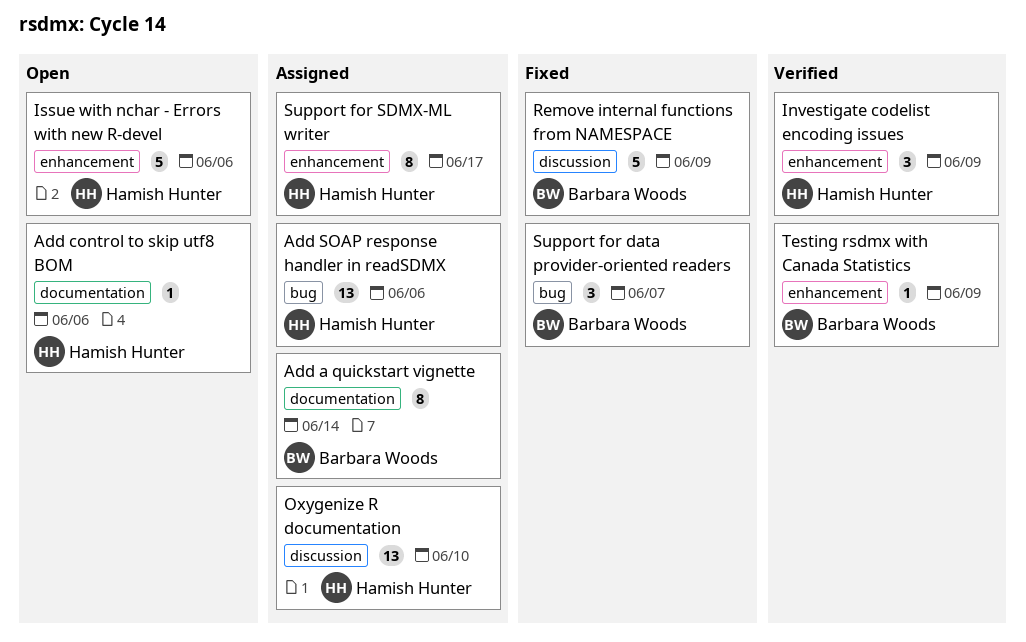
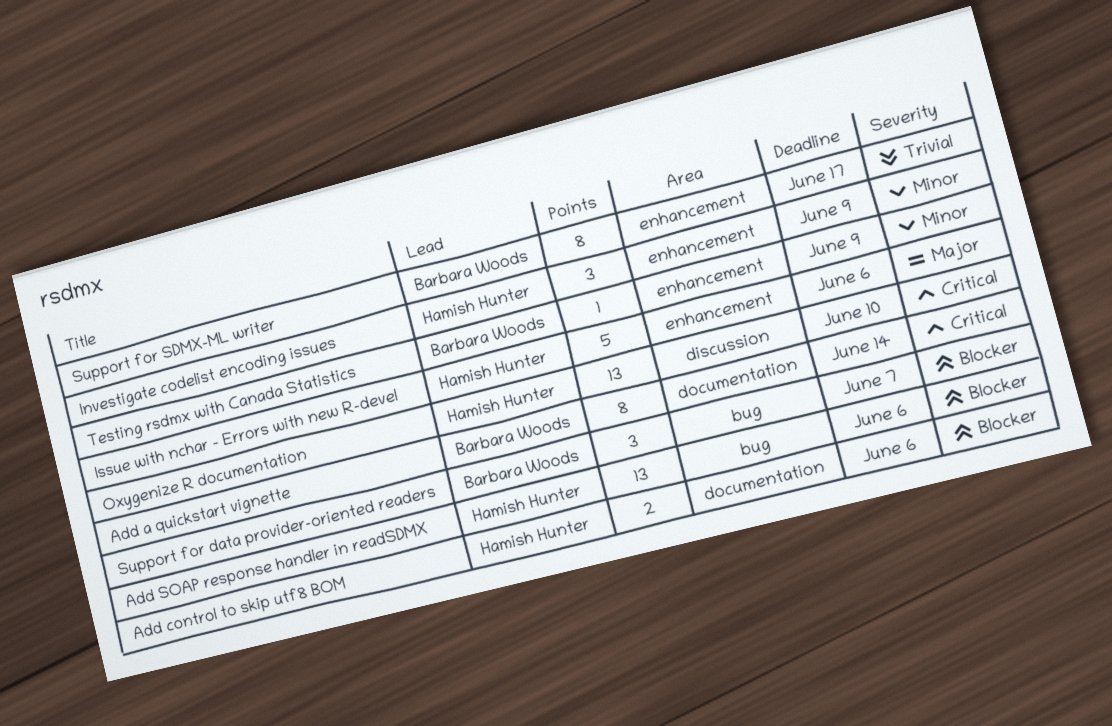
Add control to skip utf8 BOM, estimate: 1 -> 2
Remove internal functions from NAMESPACE: present -> none
Support for SDMX-ML writer, owner: Hamish Hunter -> Barbara Woods

